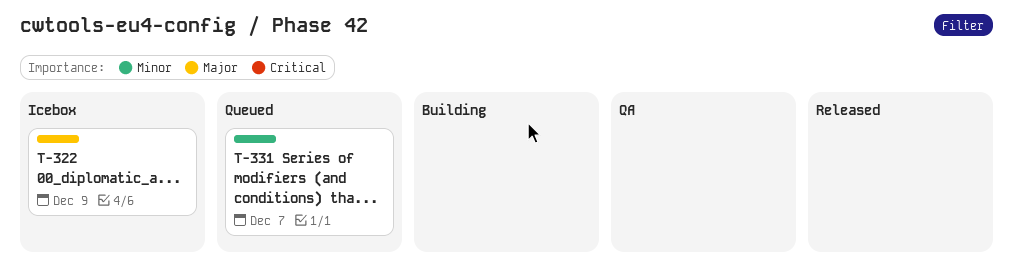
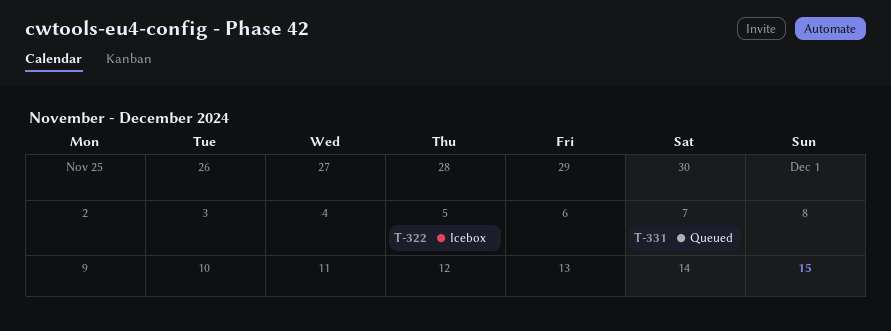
T-322, due: Dec 9 -> Dec 5

